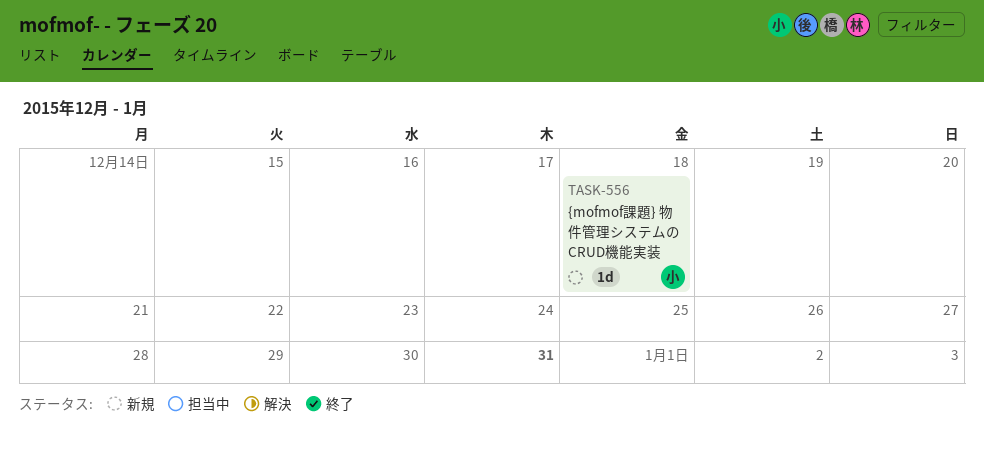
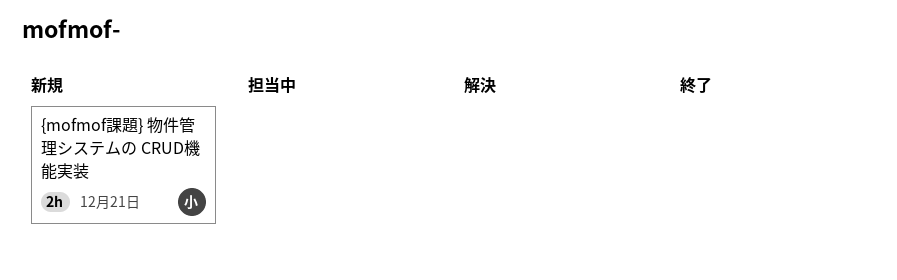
{mofmof課題} 物件管理システムの CRUD機能実装, estimate: 1d -> 2h
{mofmof課題} 物件管理システムの CRUD機能実装, due: Dec 18 -> Dec 21

